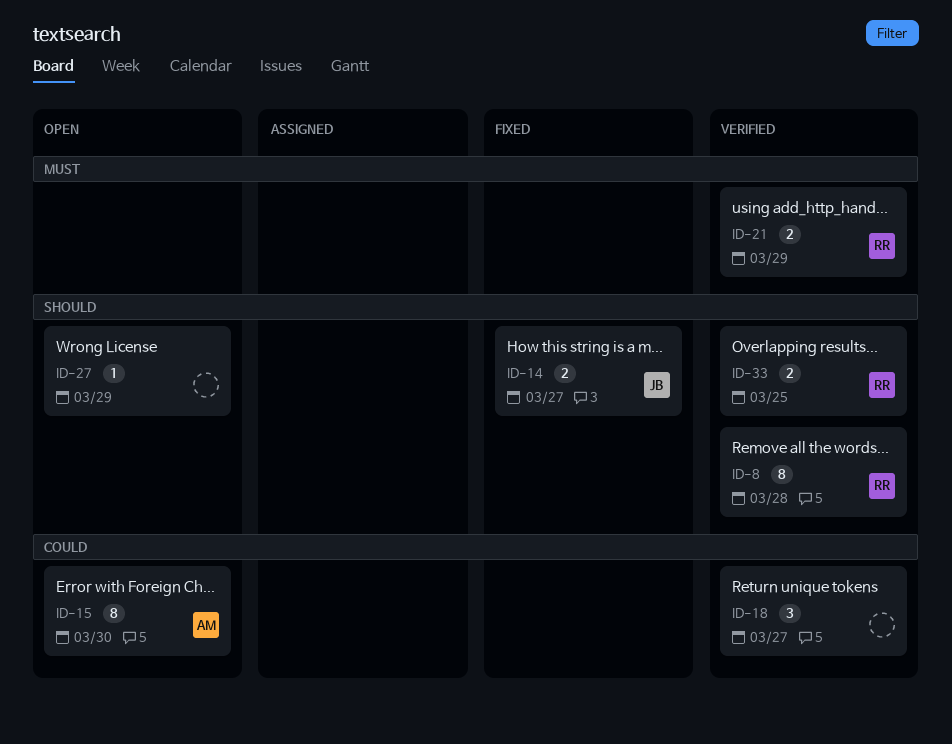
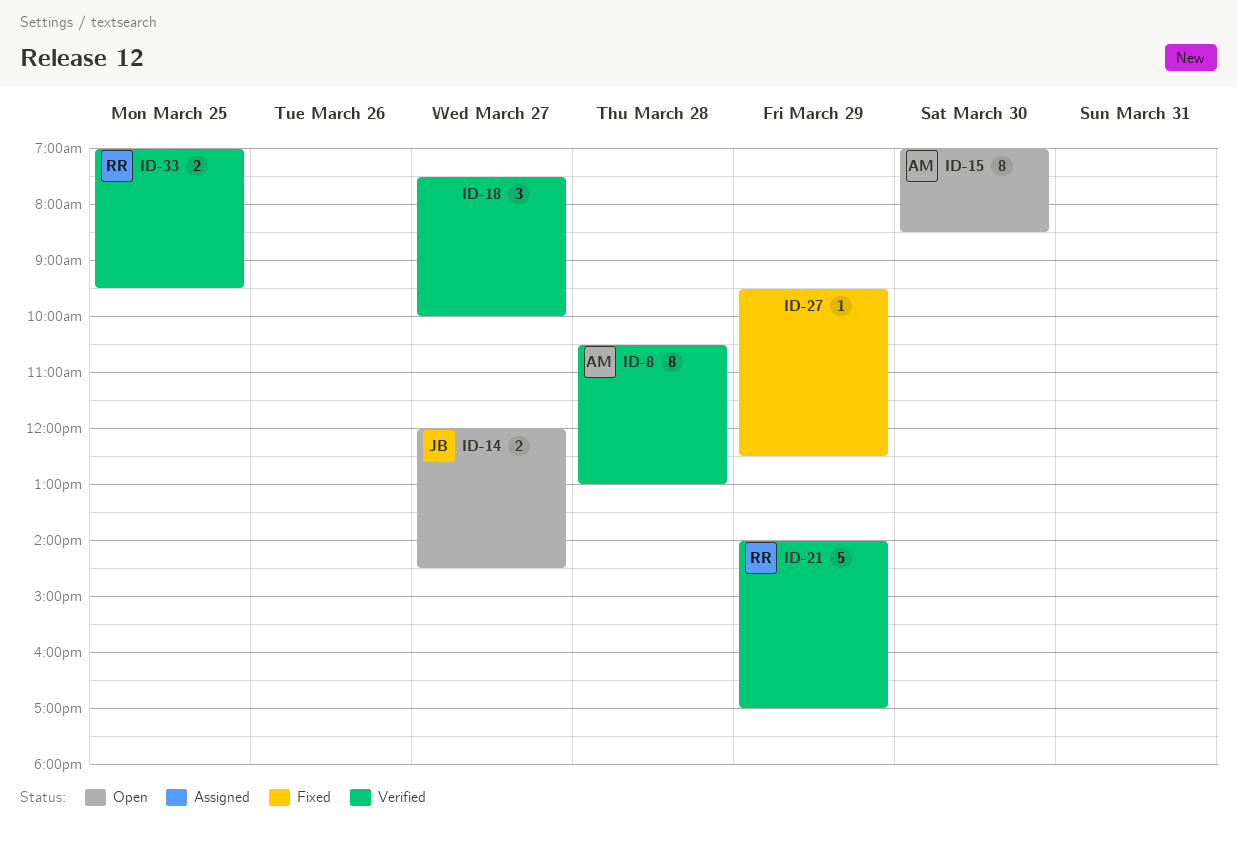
ID-8, owner: RR -> AM
ID-14, status: Fixed -> Open
ID-21, estimate: 2 -> 5
ID-27, status: Open -> Fixed

